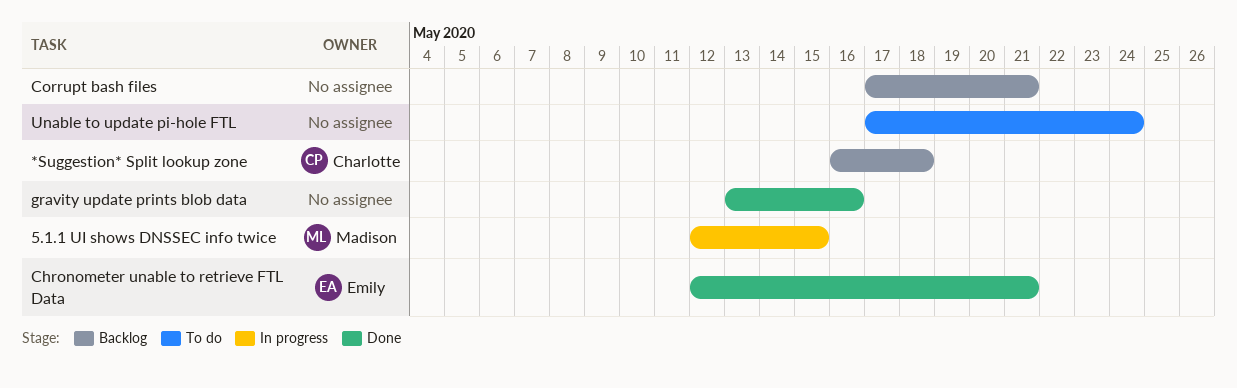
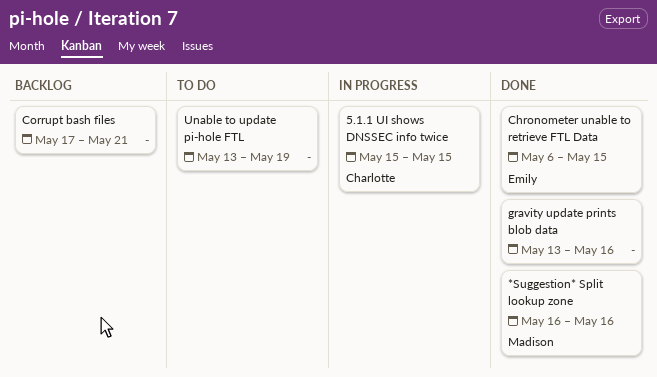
*Suggestion* Split lookup zone, status: Backlog -> Done
*Suggestion* Split lookup zone, owner: Charlotte -> Madison
*Suggestion* Split lookup zone, due: May 18 -> May 16
5.1.1 UI shows DNSSEC info twice, owner: Madison -> Charlotte
5.1.1 UI shows DNSSEC info twice, start: May 12 -> May 15
Chronometer unable to retrieve FTL Data, start: May 12 -> May 6
Chronometer unable to retrieve FTL Data, due: May 21 -> May 15
Unable to update pi-hole FTL, start: May 17 -> May 13
Unable to update pi-hole FTL, due: May 24 -> May 19

